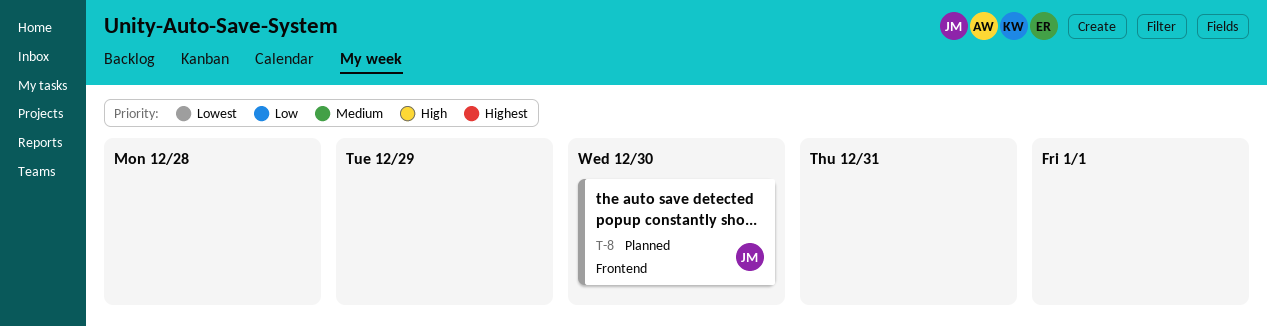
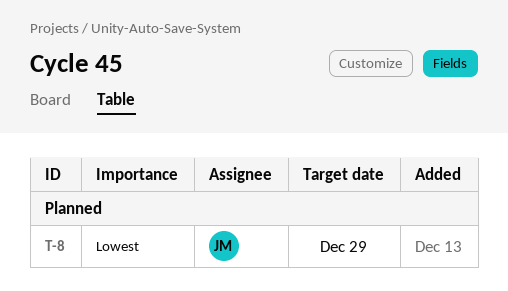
T-8, due: Dec 30 -> Dec 29

